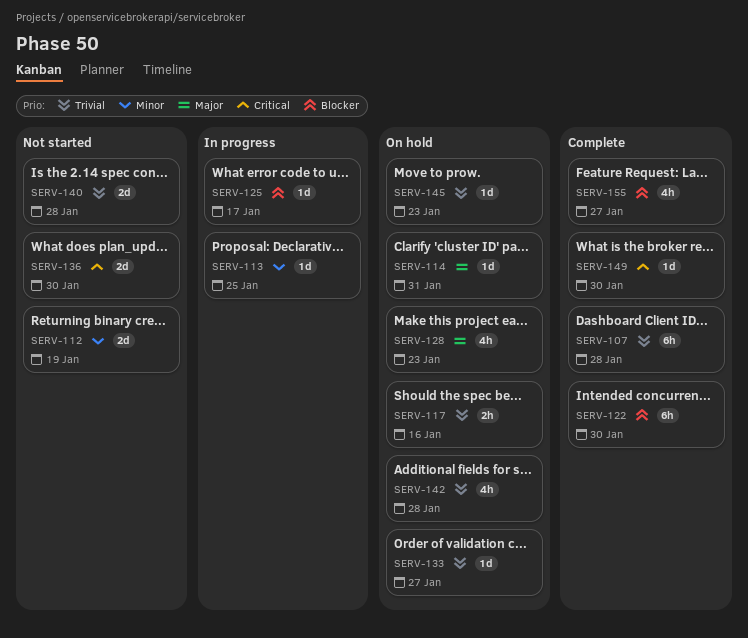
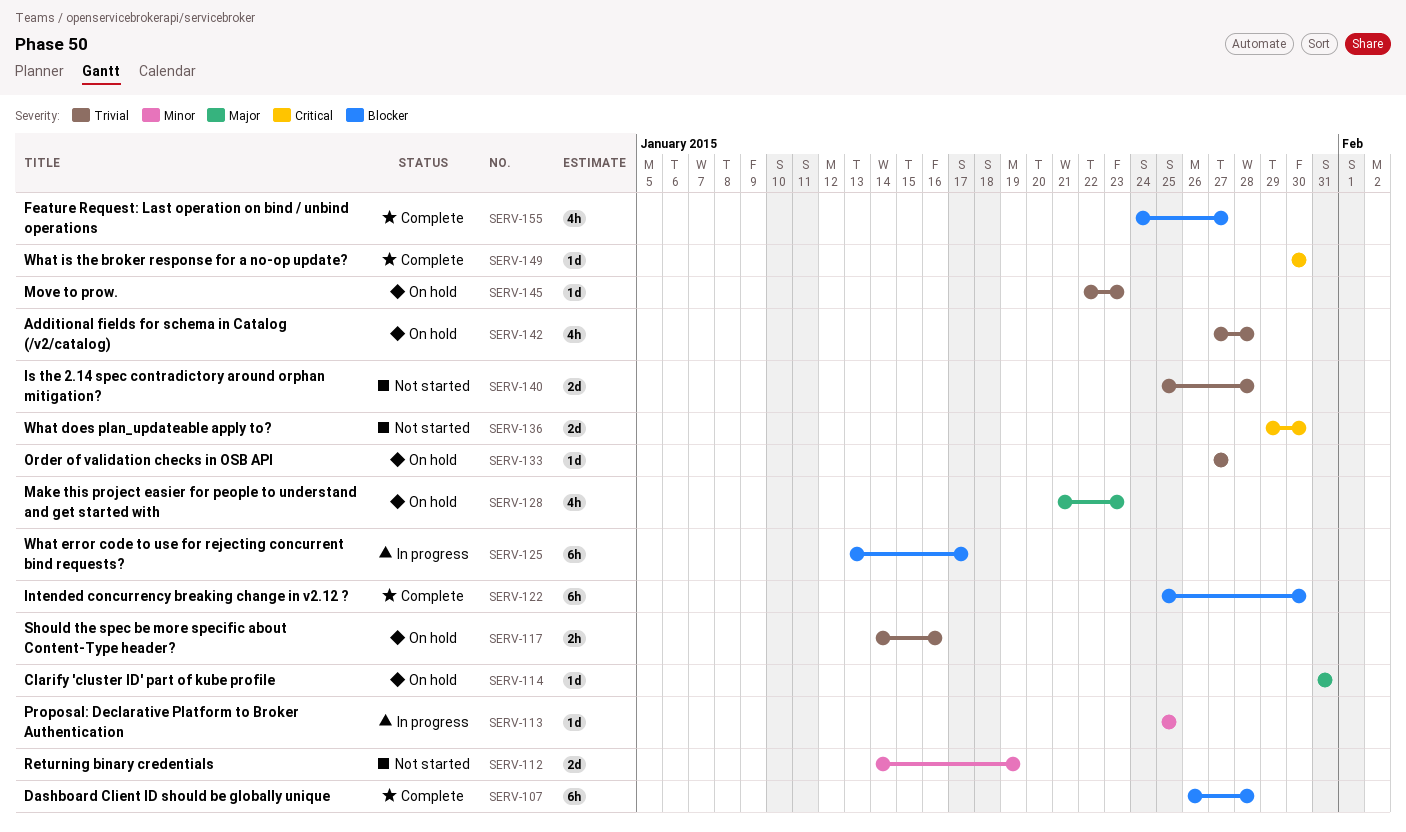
SERV-107, priority: Trivial -> Blocker
SERV-125, estimate: 1d -> 6h

